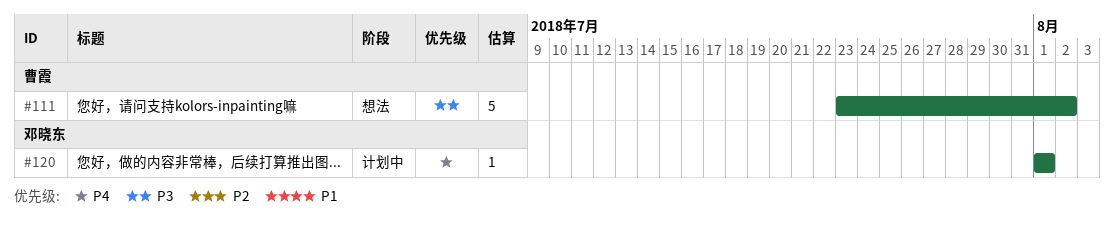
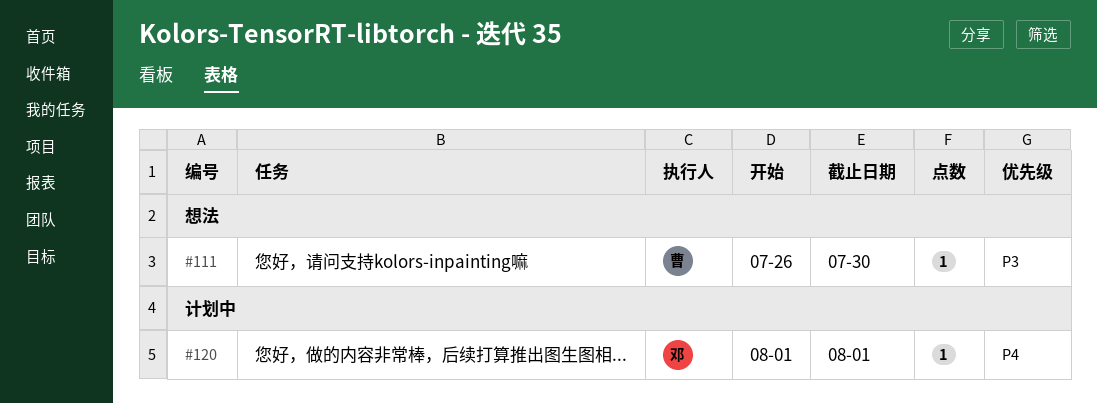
#111, estimate: 5 -> 1
#111, start: Jul 23 -> Jul 26
#111, due: Aug 2 -> Jul 30

